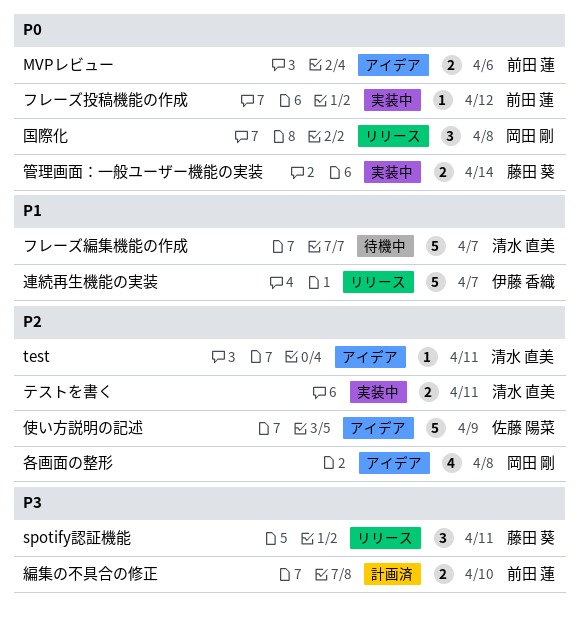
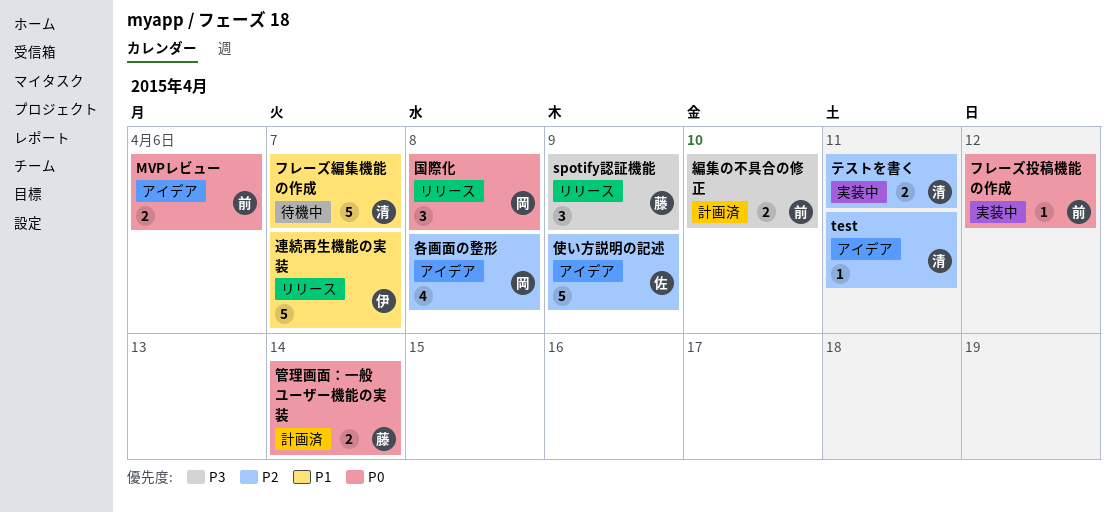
spotify認証機能, due: Apr 11 -> Apr 9
管理画面：一般ユーザー機能の実装, status: 実装中 -> 計画済

